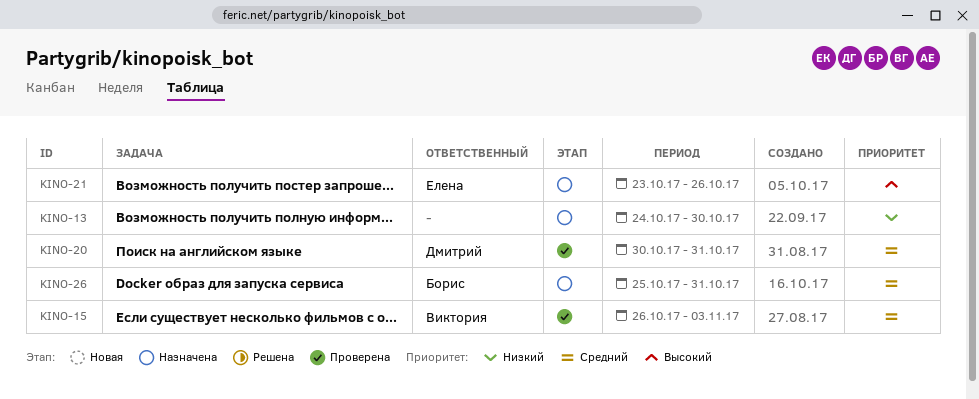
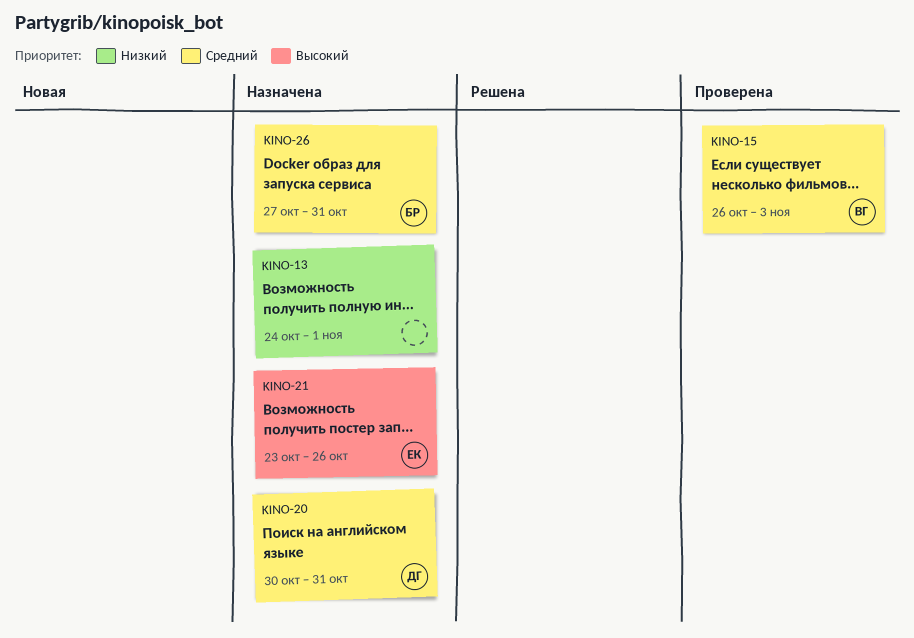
KINO-13, due: Oct 30 -> Nov 1
KINO-20, status: Проверена -> Назначена
KINO-26, start: Oct 25 -> Oct 27

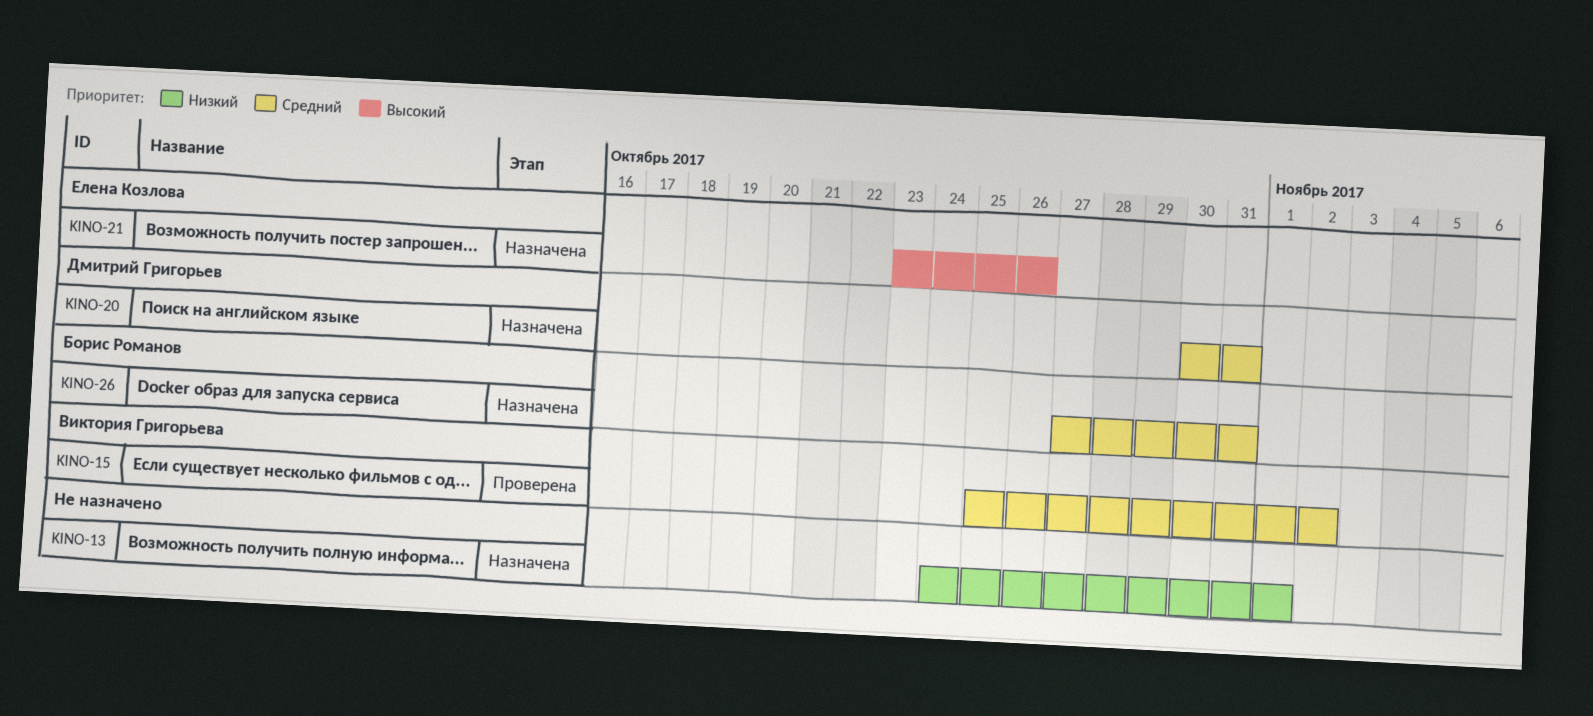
KINO-15, start: Oct 26 -> Oct 25
KINO-15, due: Nov 3 -> Nov 2

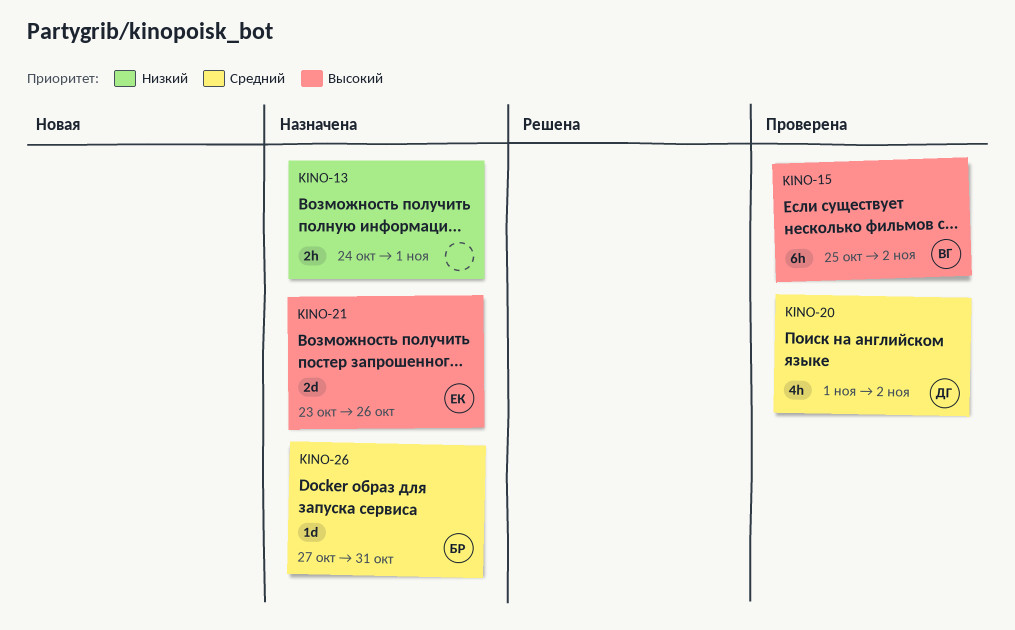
KINO-15, priority: Средний -> Высокий
KINO-20, status: Назначена -> Проверена
KINO-20, start: Oct 30 -> Nov 1
KINO-20, due: Oct 31 -> Nov 2

